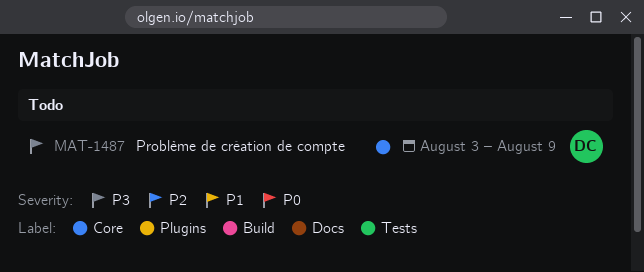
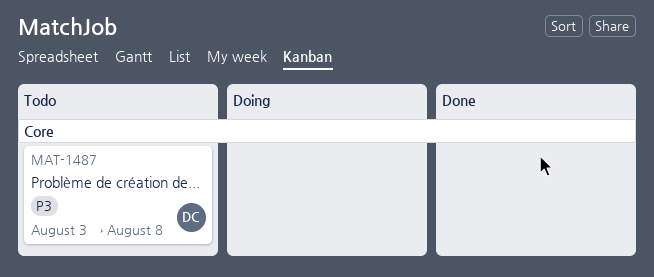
MAT-1487, due: Aug 9 -> Aug 8

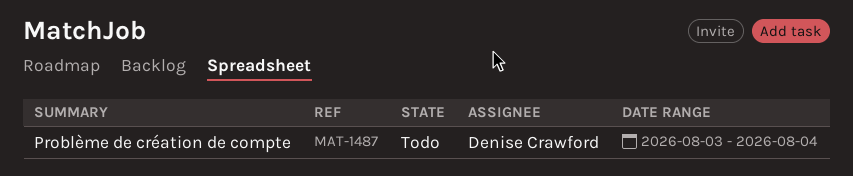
MAT-1487, due: Aug 8 -> Aug 4

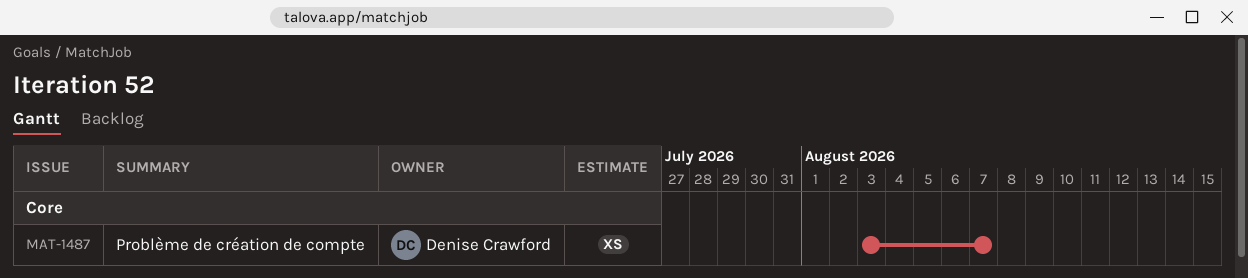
MAT-1487, due: Aug 4 -> Aug 7

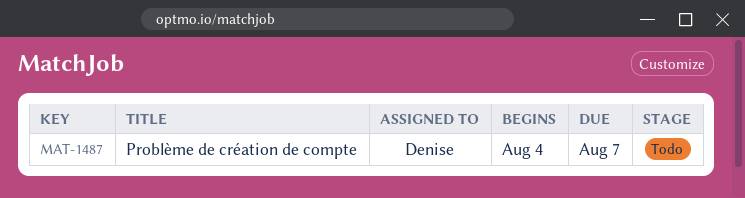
MAT-1487, start: Aug 3 -> Aug 4

